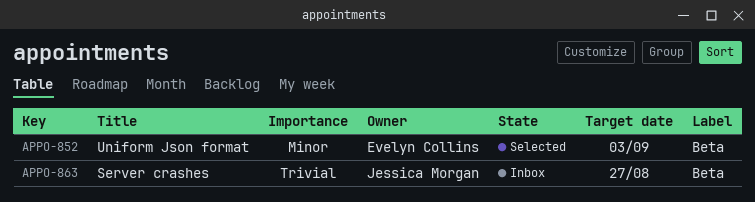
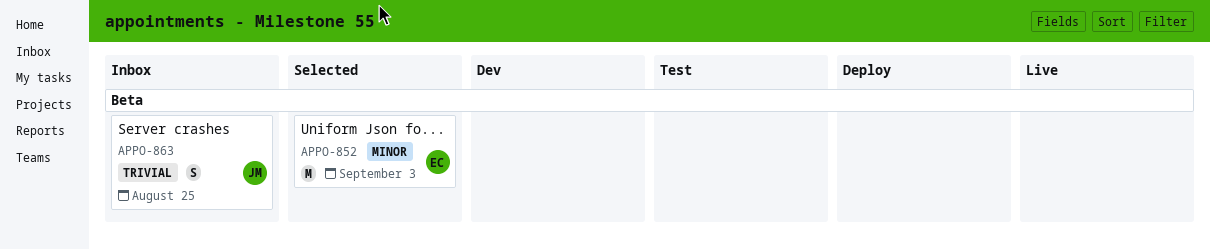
APPO-863, due: Aug 27 -> Aug 25

